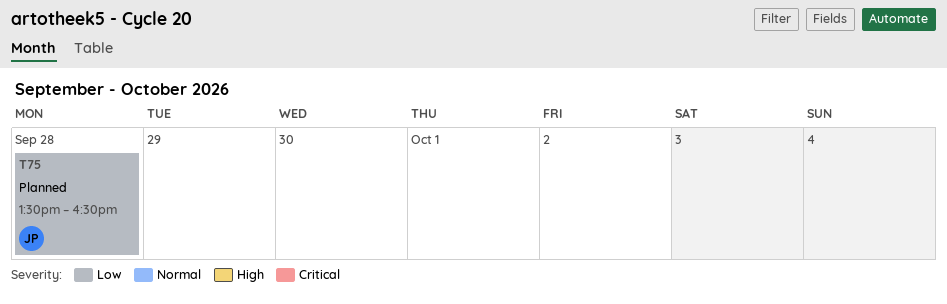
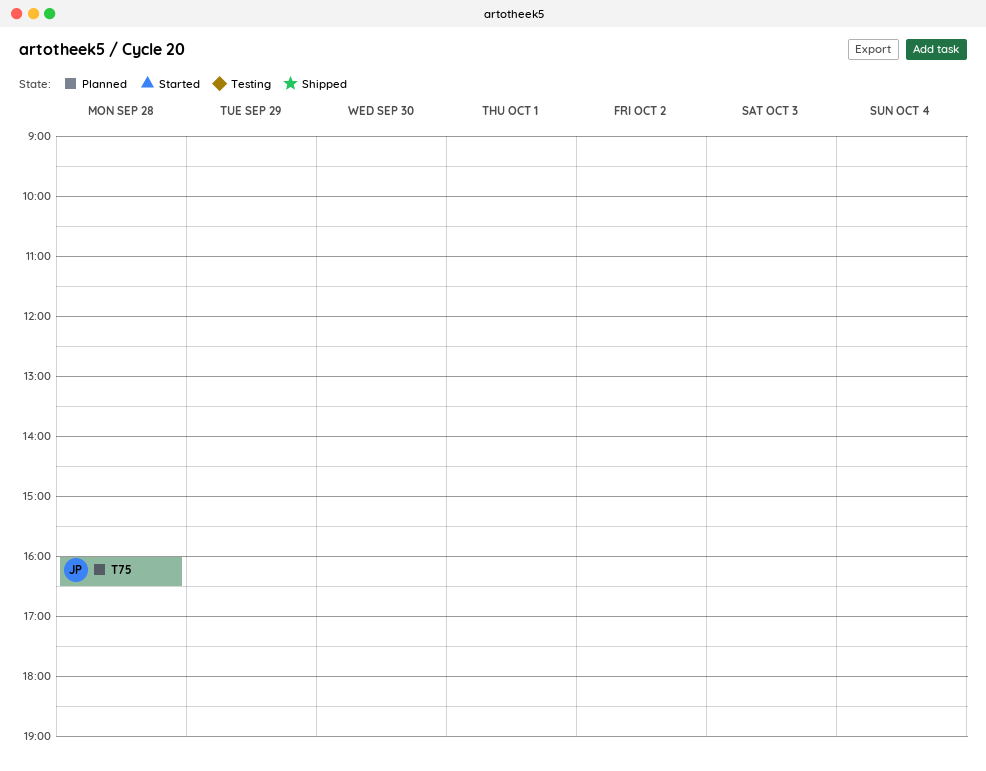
T75, begins: 13:30 -> 16:00

